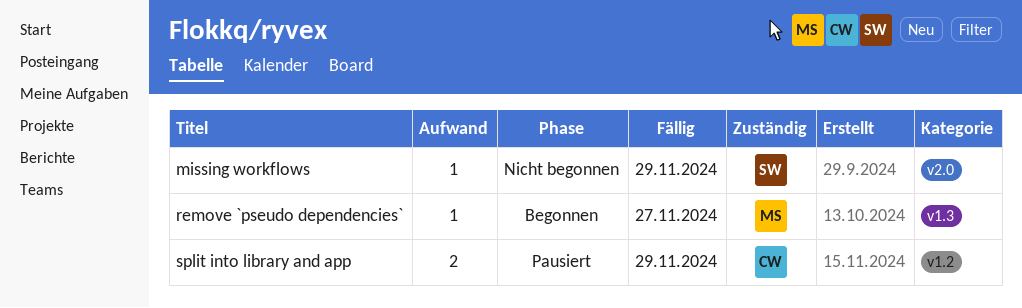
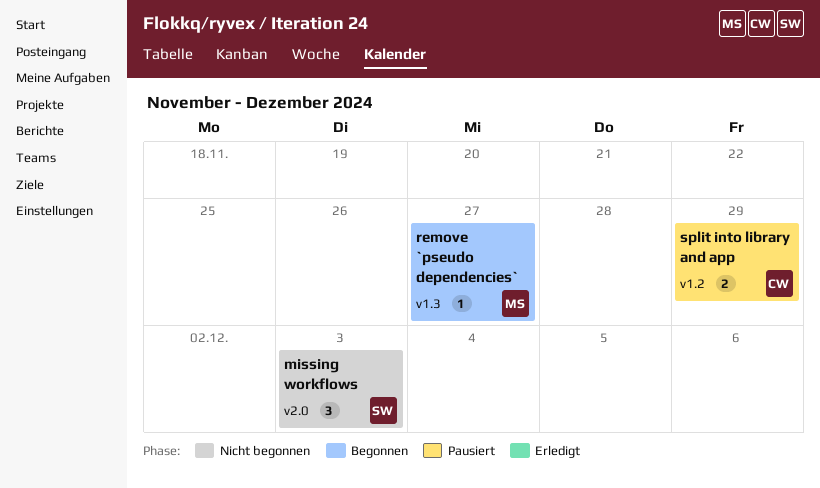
missing workflows, estimate: 1 -> 3
missing workflows, due: Nov 29 -> Dec 3

